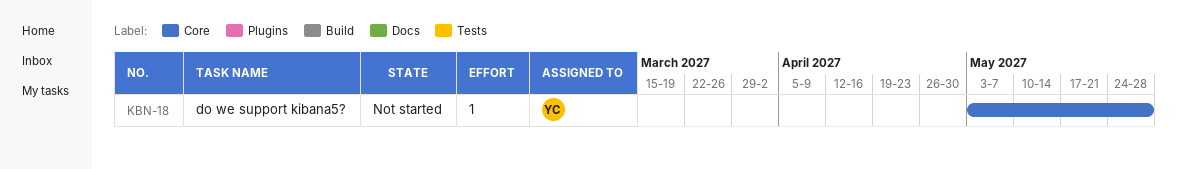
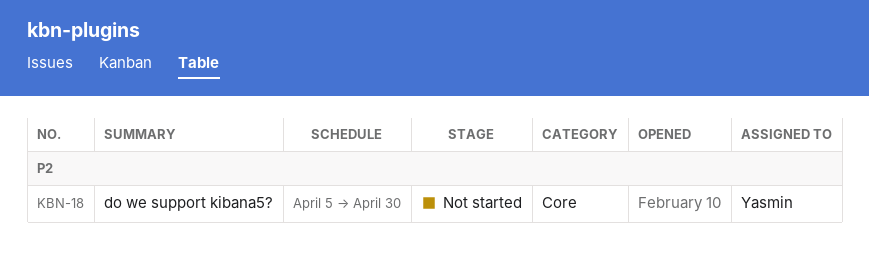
KBN-18, start: May 3 -> Apr 5
KBN-18, due: May 28 -> Apr 30

